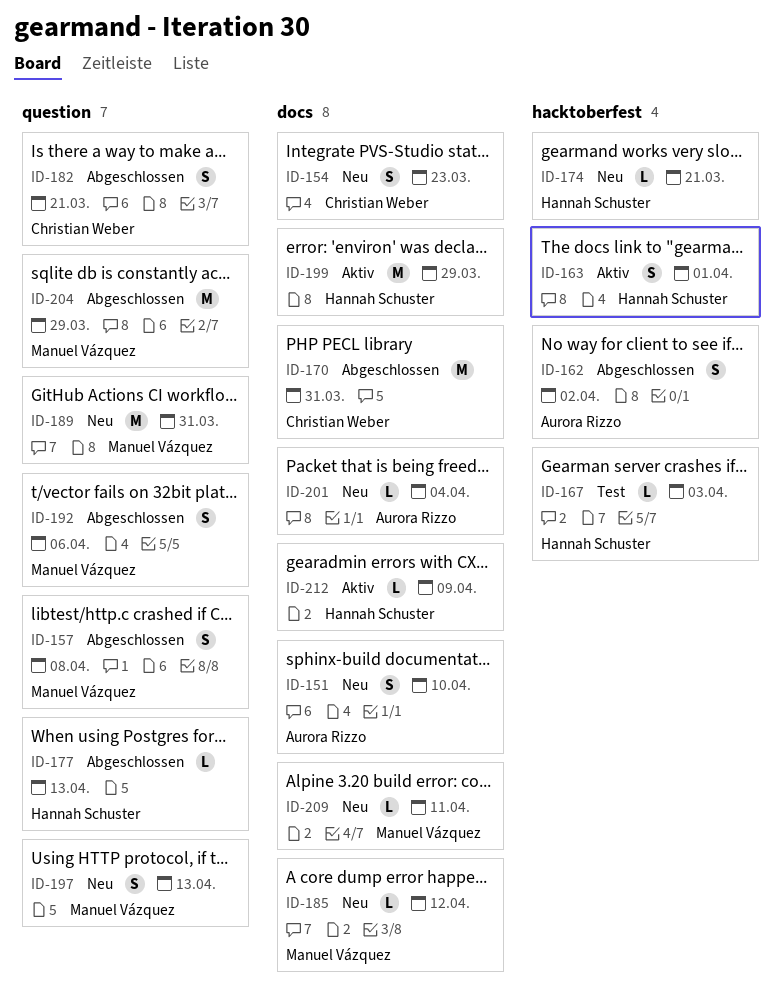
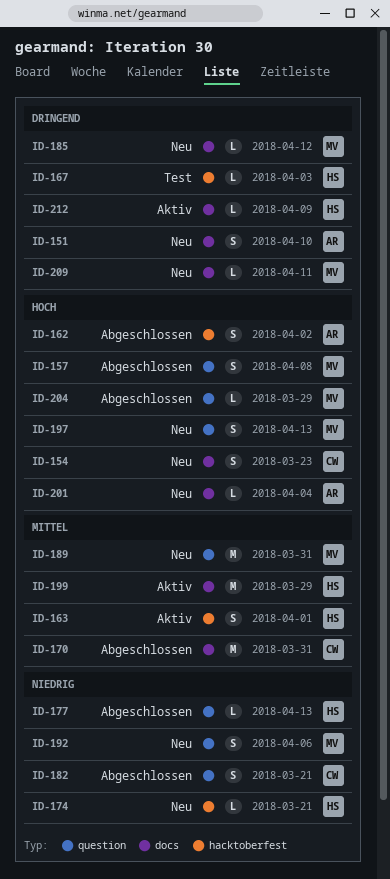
ID-192, status: Abgeschlossen -> Neu
ID-204, estimate: M -> L

